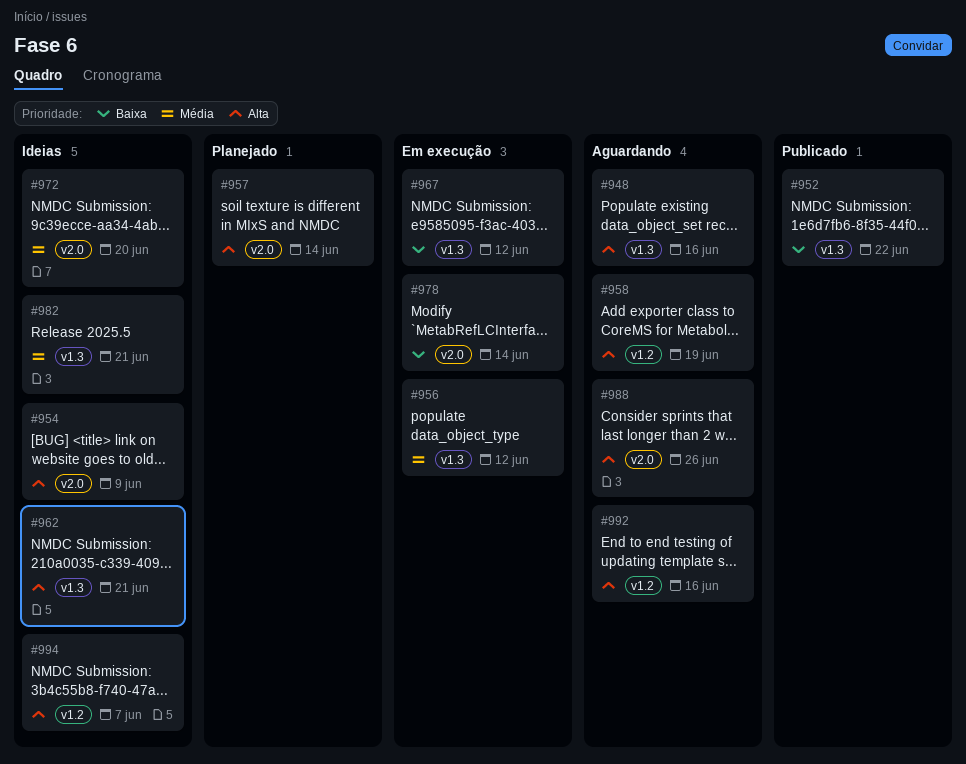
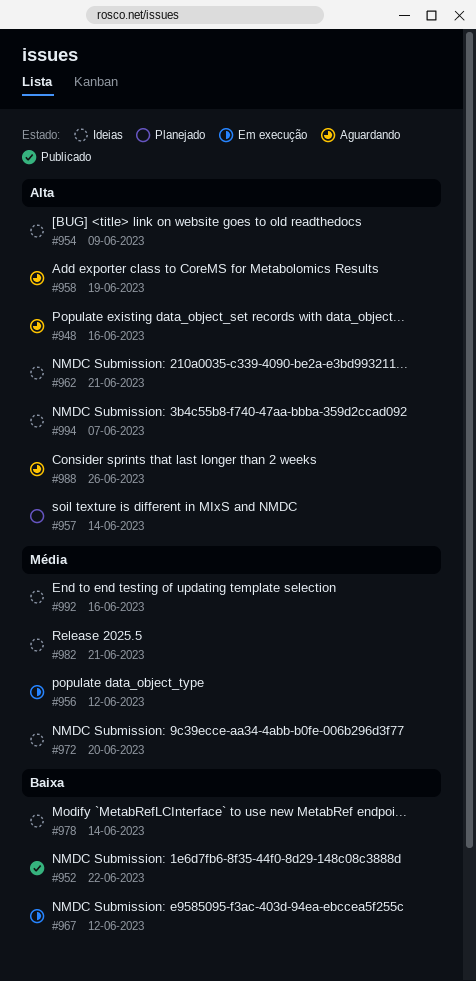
#978, status: Em execução -> Ideias
#992, status: Aguardando -> Ideias
#992, priority: Alta -> Média

